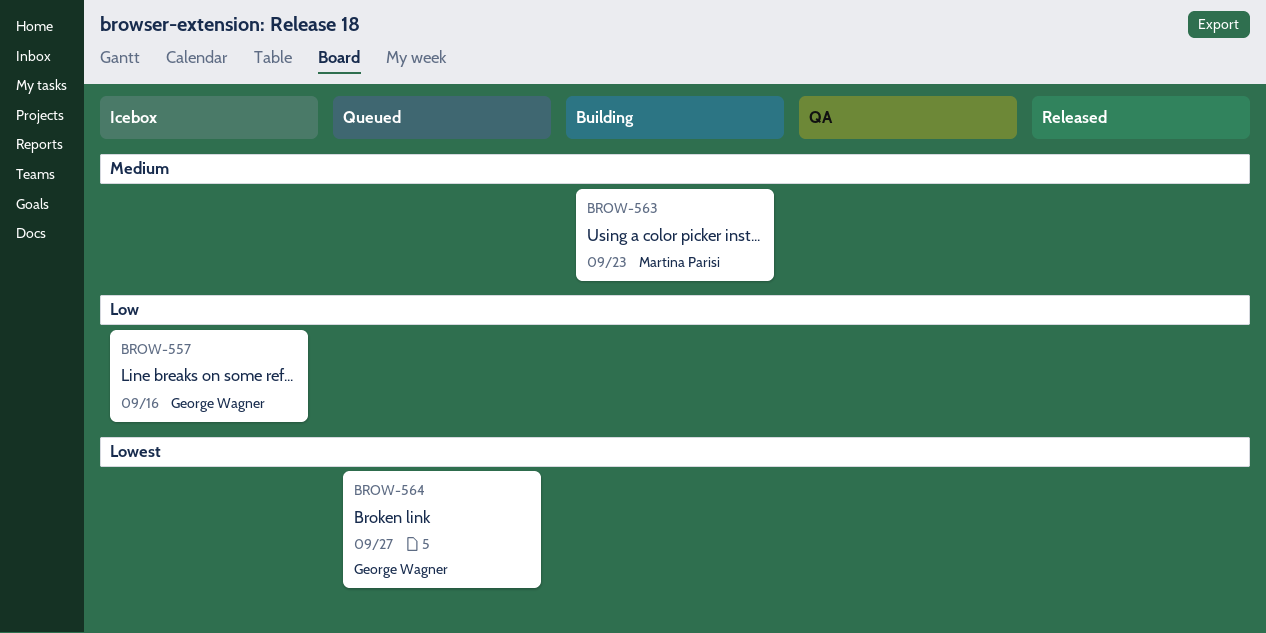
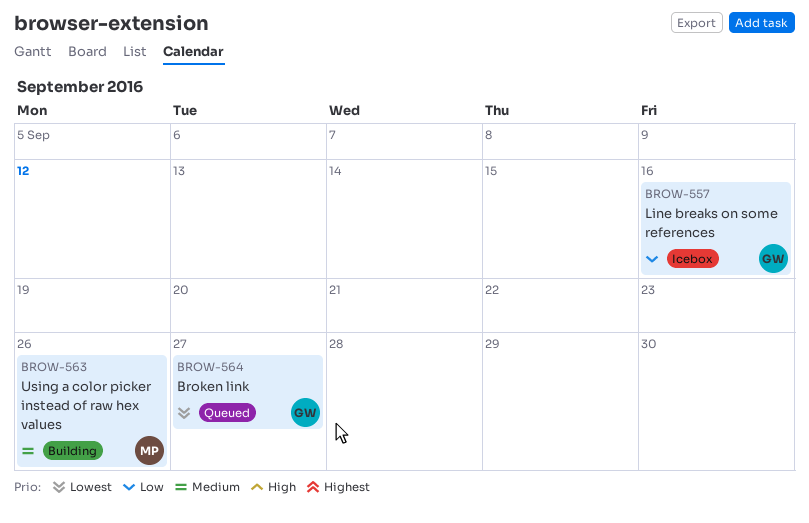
BROW-563, due: Sep 23 -> Sep 26

